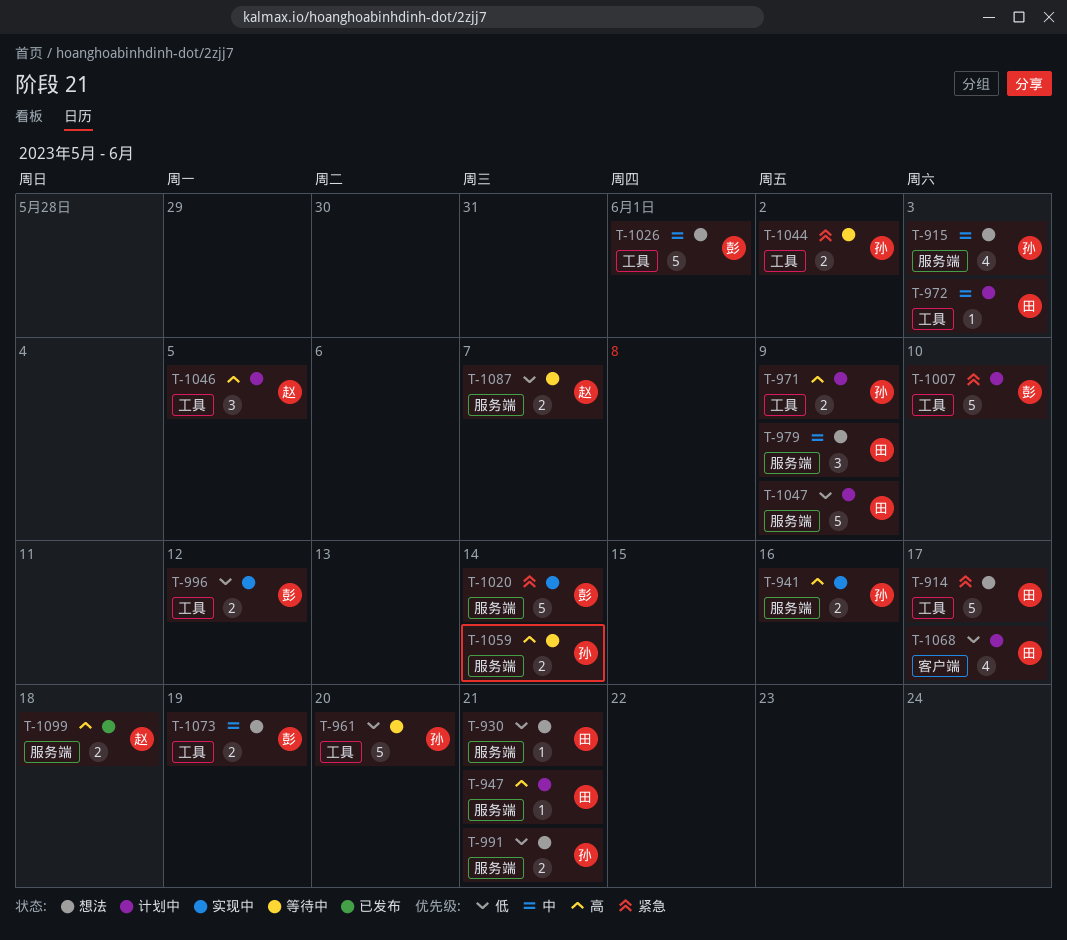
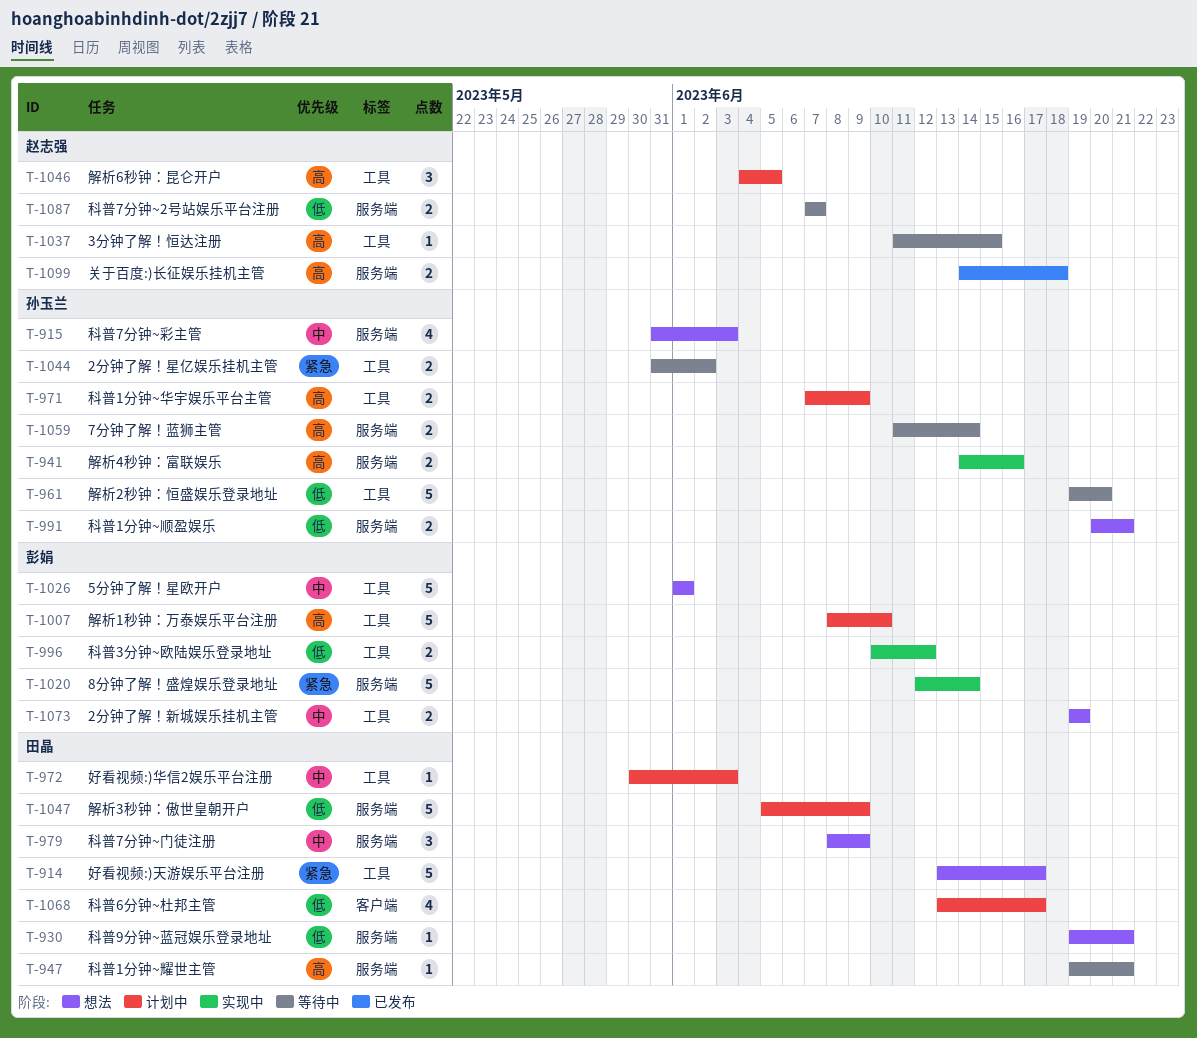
T-947, status: 计划中 -> 等待中
T-1007, priority: 紧急 -> 高
T-1037: none -> present

